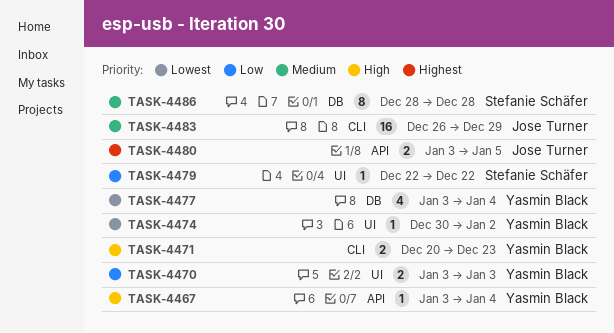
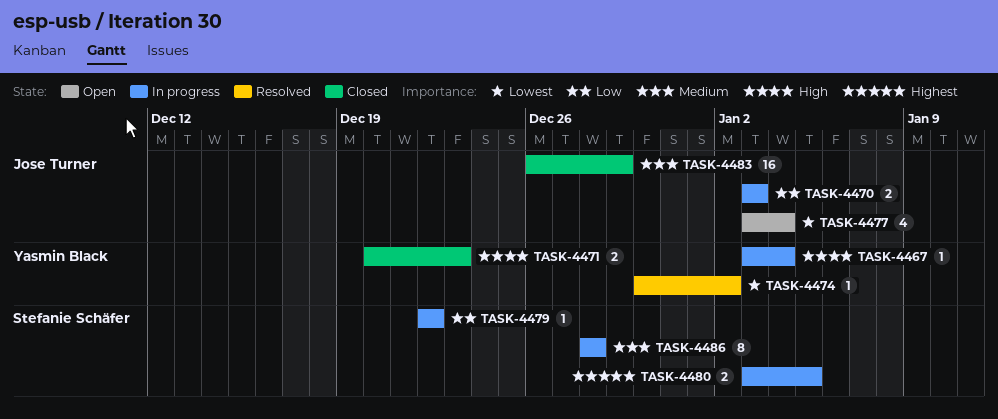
TASK-4470, owner: Yasmin Black -> Jose Turner
TASK-4477, owner: Yasmin Black -> Jose Turner
TASK-4480, owner: Jose Turner -> Stefanie Schäfer

